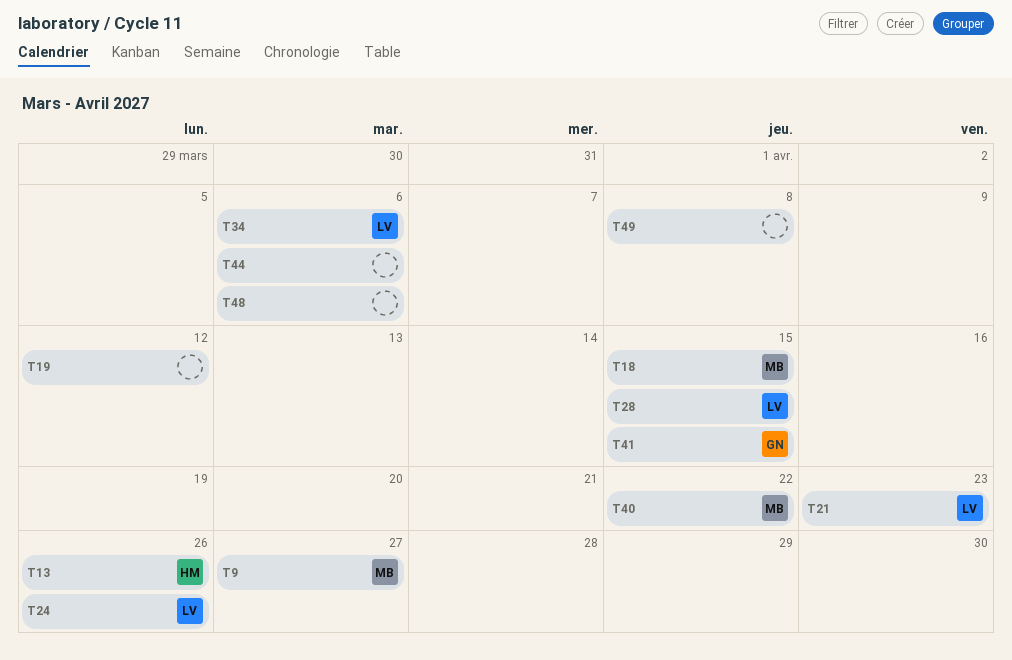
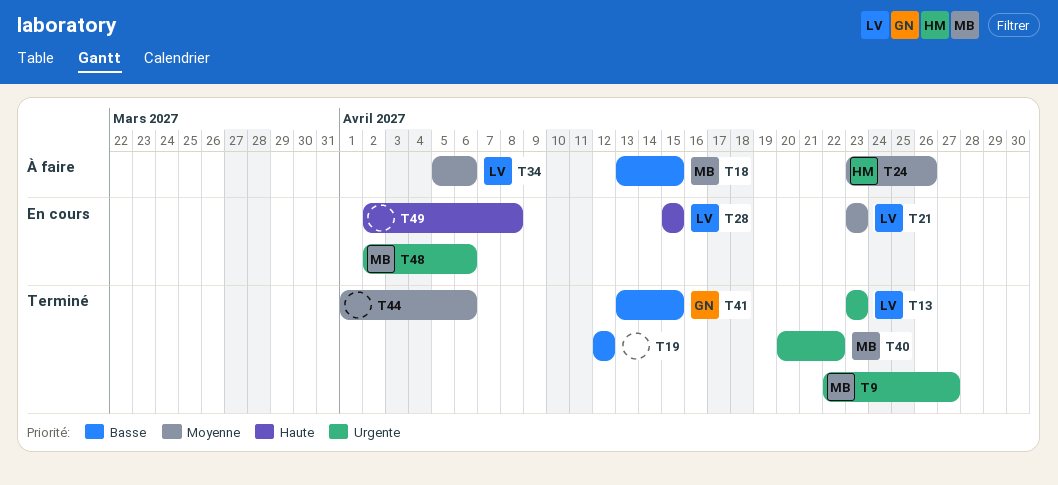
T13, owner: HM -> LV
T13, due: Apr 26 -> Apr 23
T24, owner: LV -> HM
T48, owner: none -> MB

